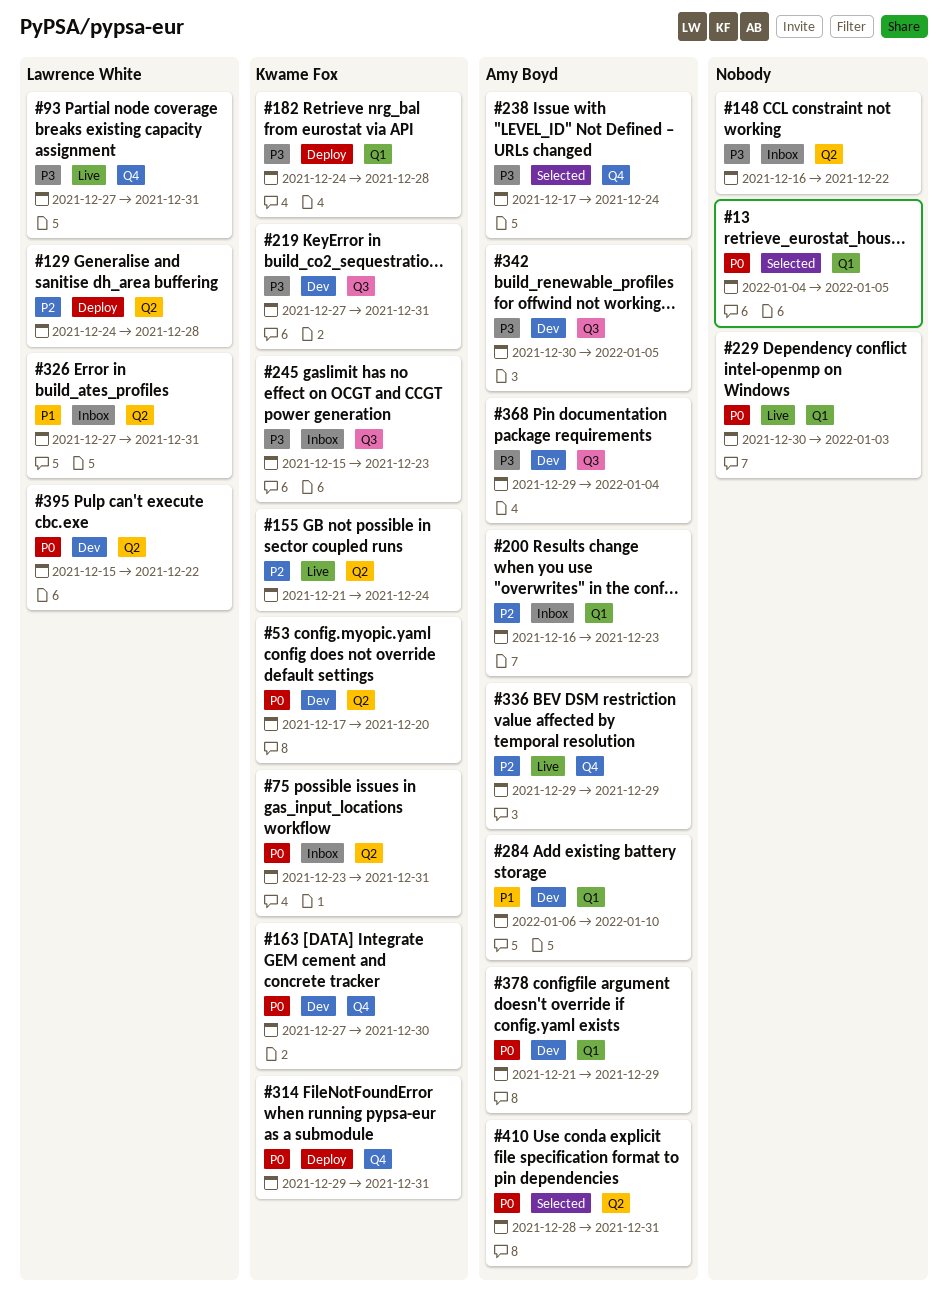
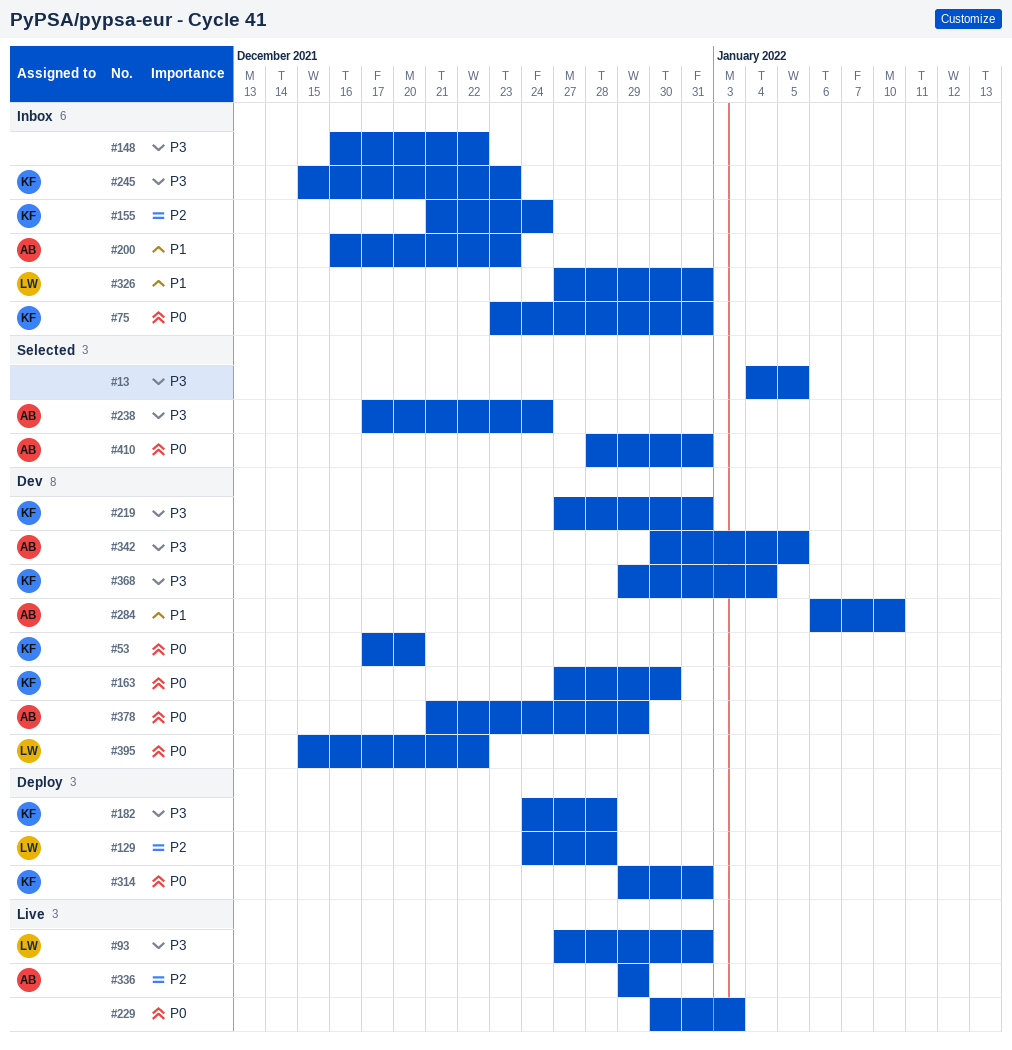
#13, priority: P0 -> P3
#155, status: Live -> Inbox
#200, priority: P2 -> P1
#368, owner: Amy Boyd -> Kwame Fox

